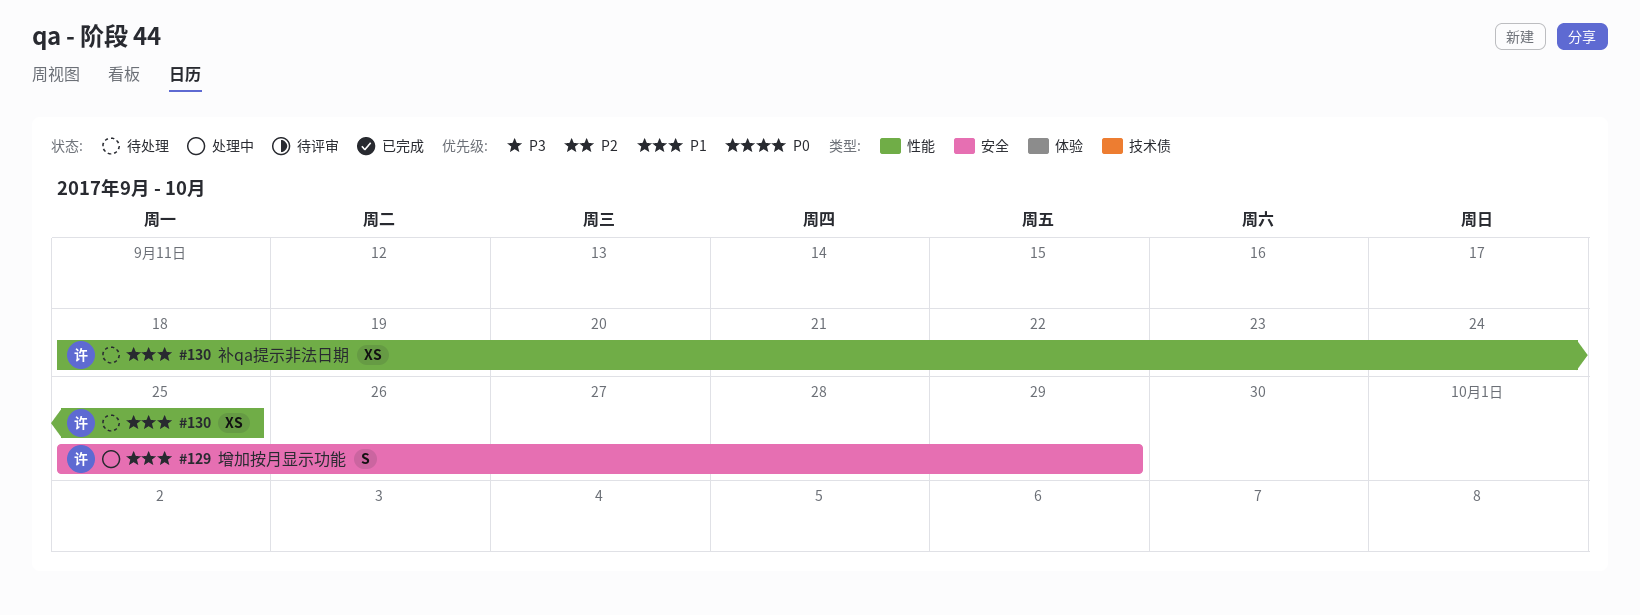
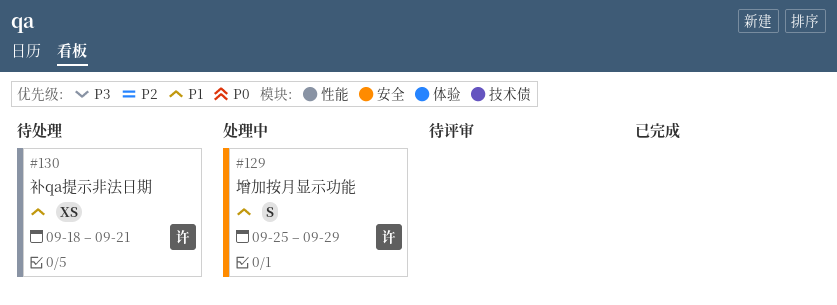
#130, due: Sep 25 -> Sep 21

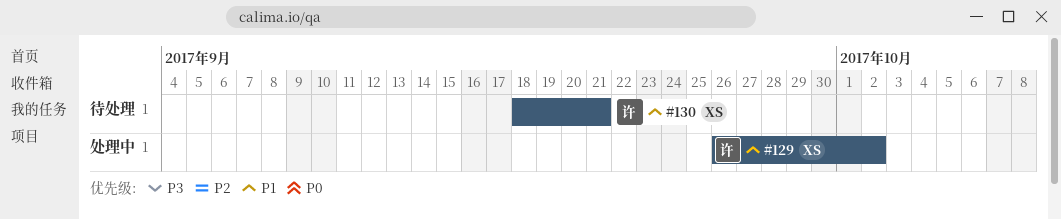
#129, estimate: S -> XS
#129, start: Sep 25 -> Sep 26
#129, due: Sep 29 -> Oct 2

